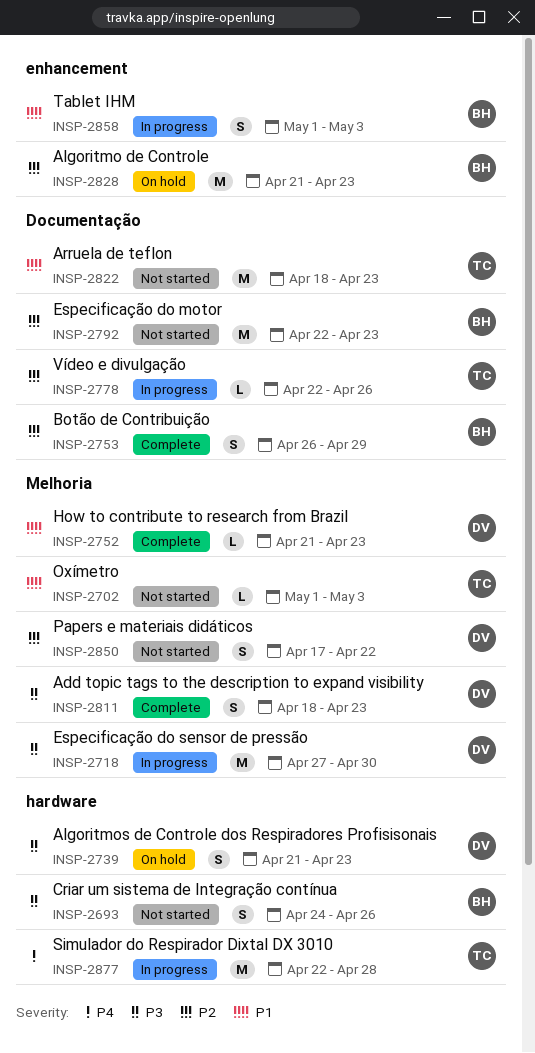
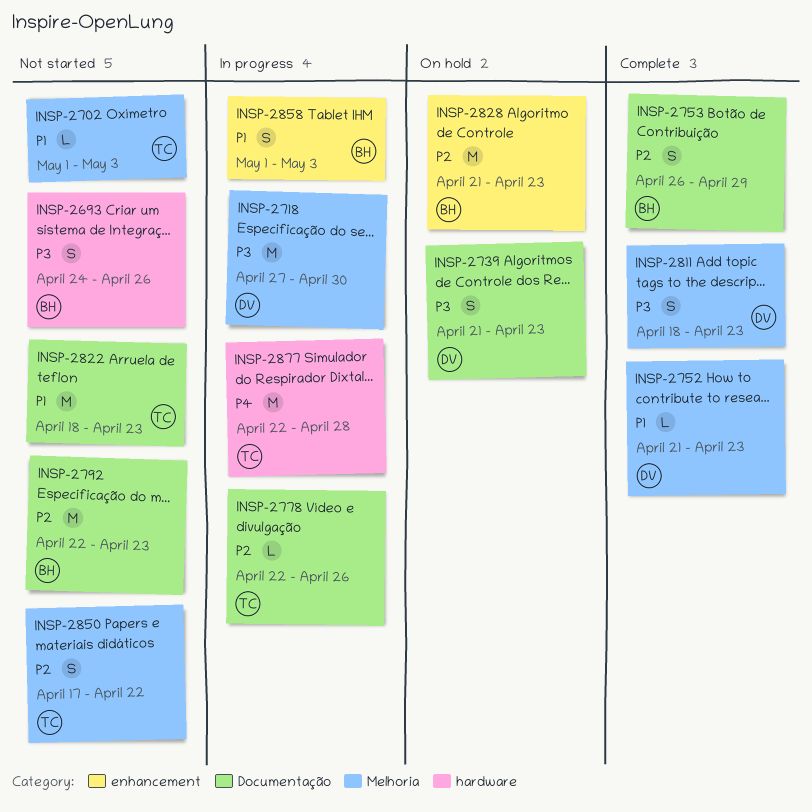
INSP-2739, label: hardware -> Documentação
INSP-2850, owner: DV -> TC

